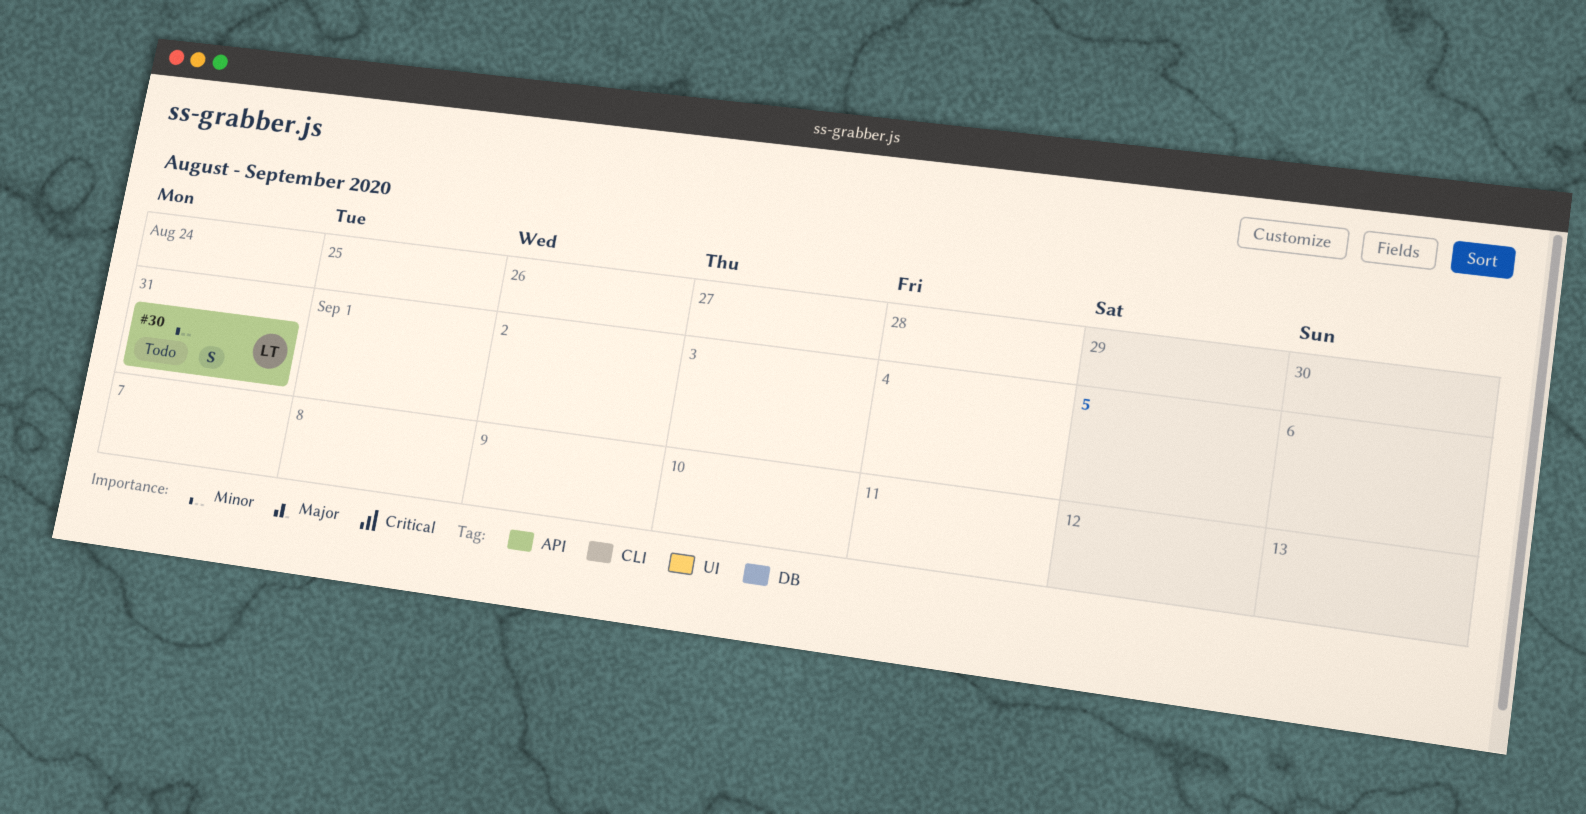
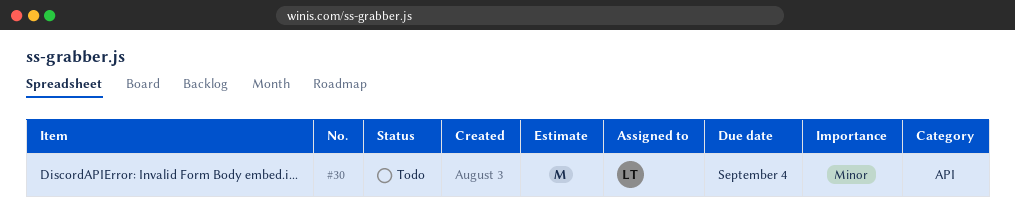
#30, estimate: S -> M
#30, due: Aug 31 -> Sep 4

